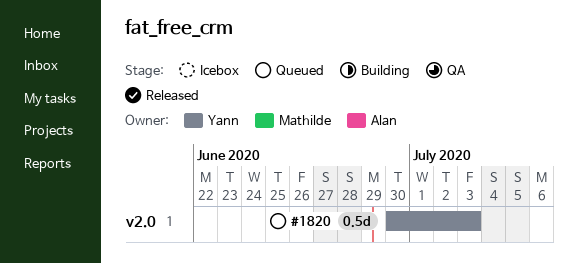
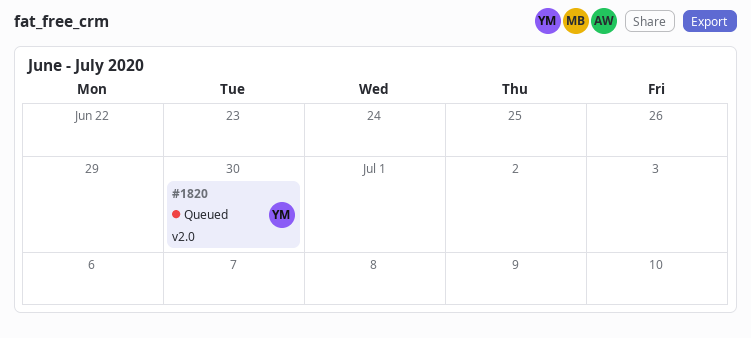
#1820, due: Jul 3 -> Jun 30

